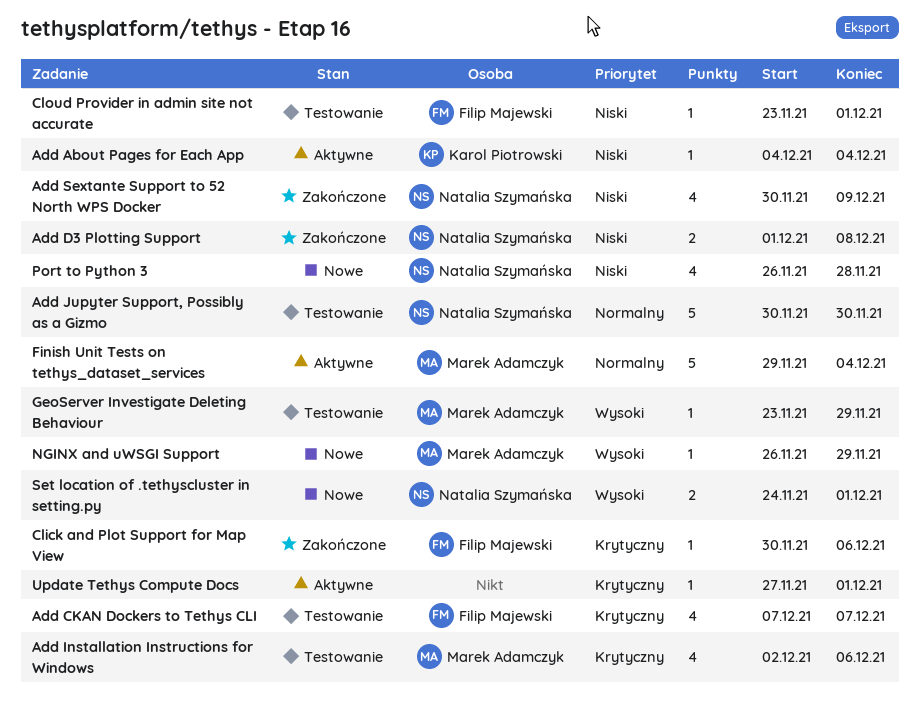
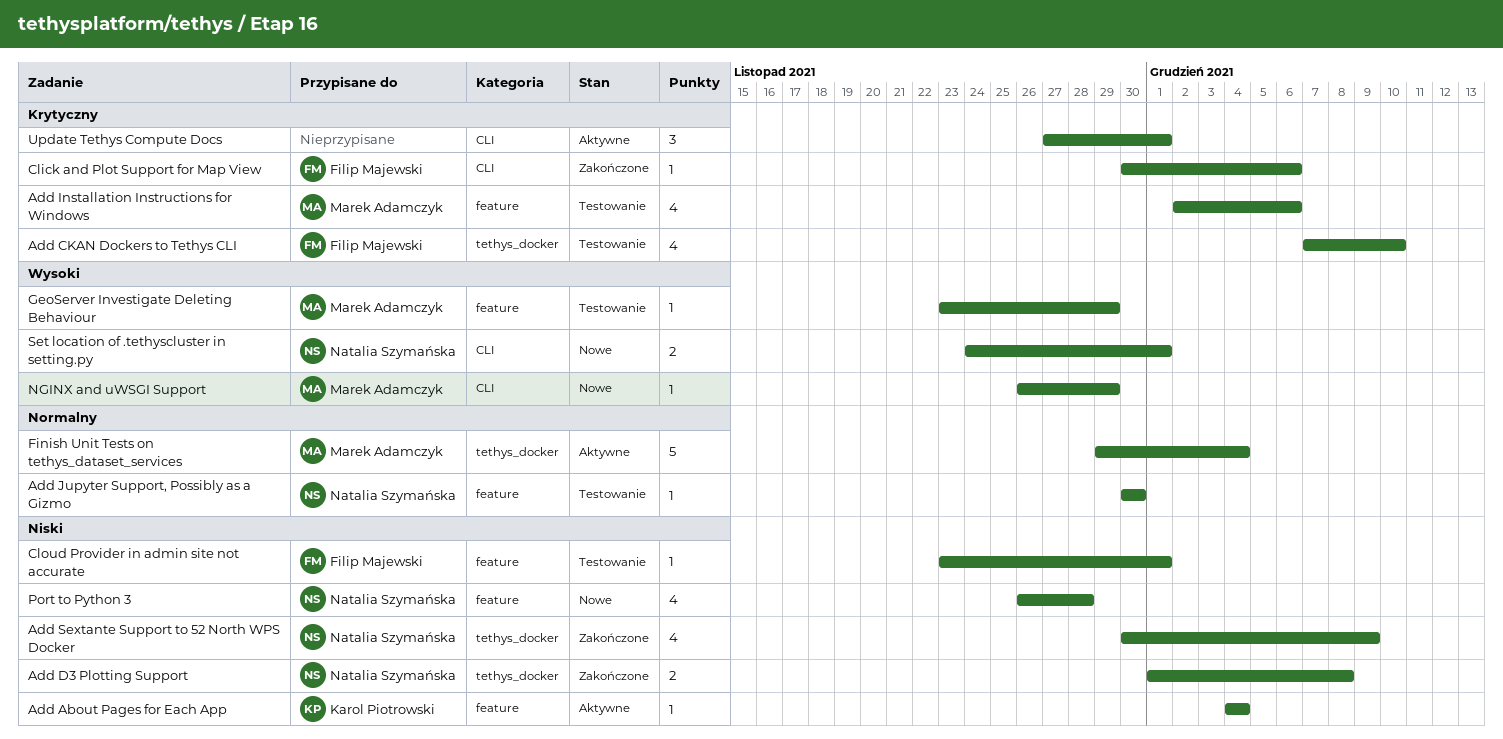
Add CKAN Dockers to Tethys CLI, due: Dec 7 -> Dec 10
Add Jupyter Support, Possibly as a Gizmo, estimate: 5 -> 1
Update Tethys Compute Docs, estimate: 1 -> 3

